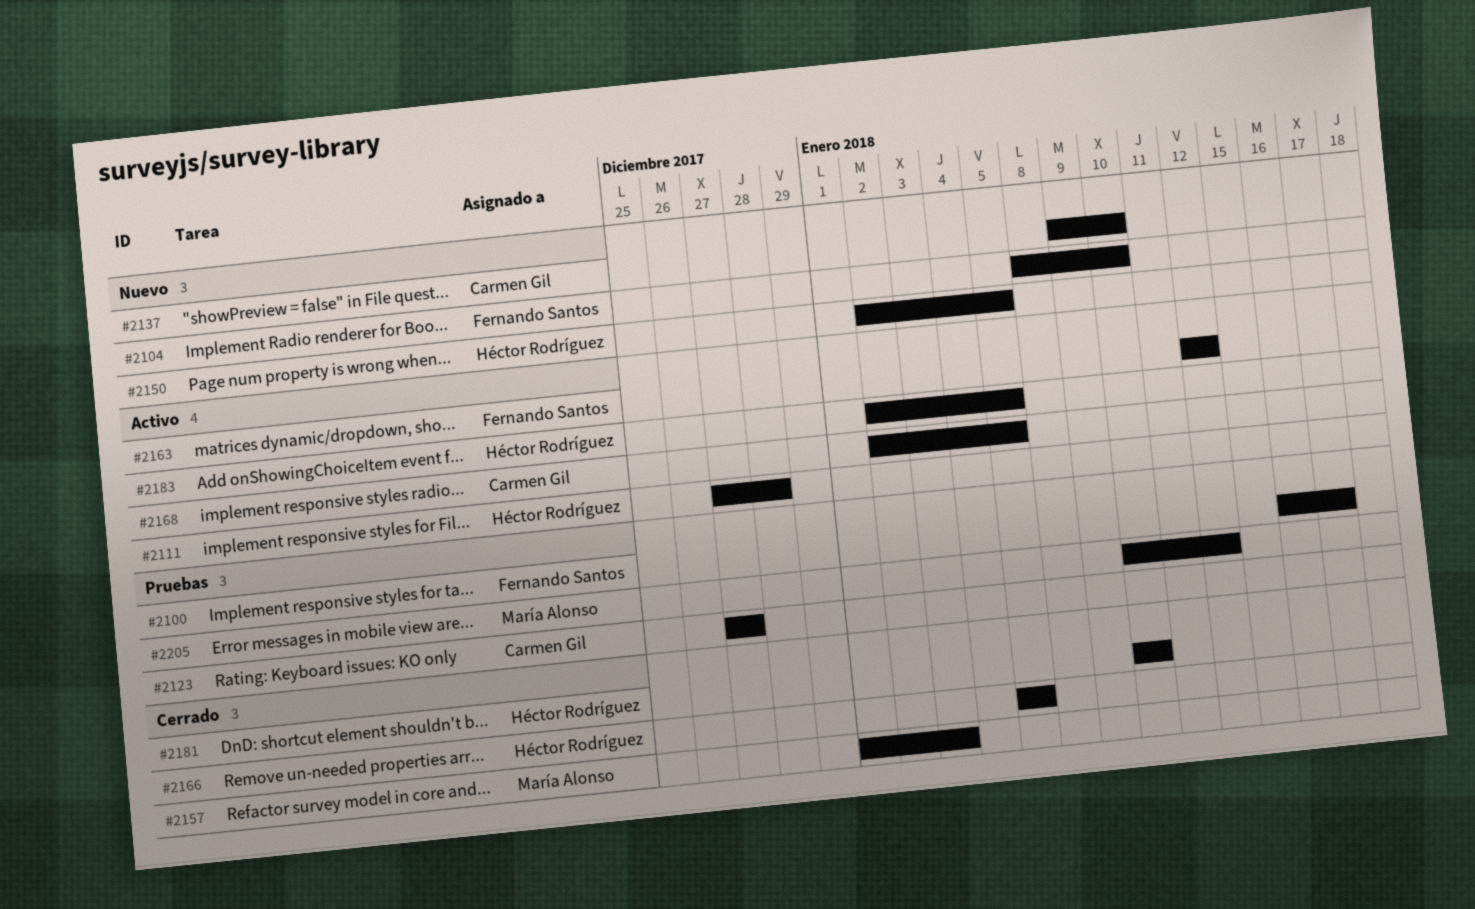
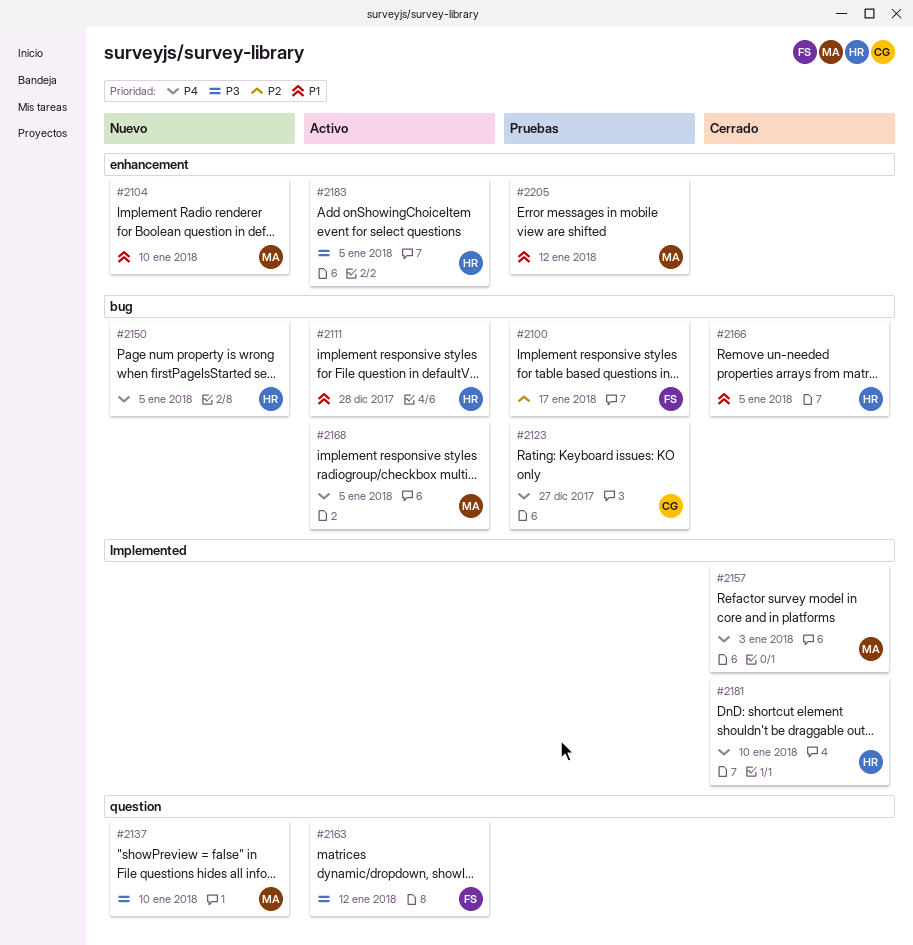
#2104, owner: Fernando Santos -> María Alonso
#2137, owner: Carmen Gil -> María Alonso
#2168, owner: Carmen Gil -> María Alonso

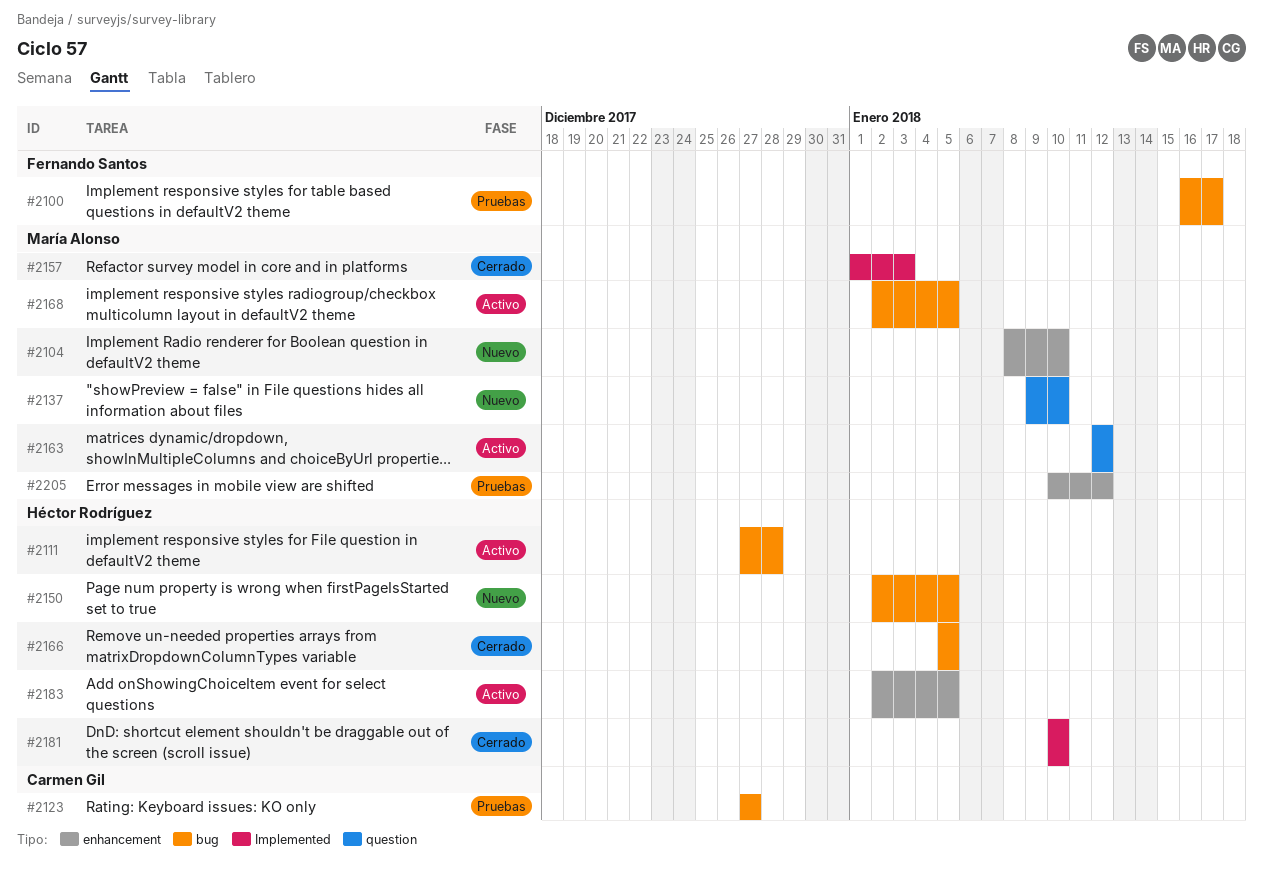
#2163, owner: Fernando Santos -> María Alonso

